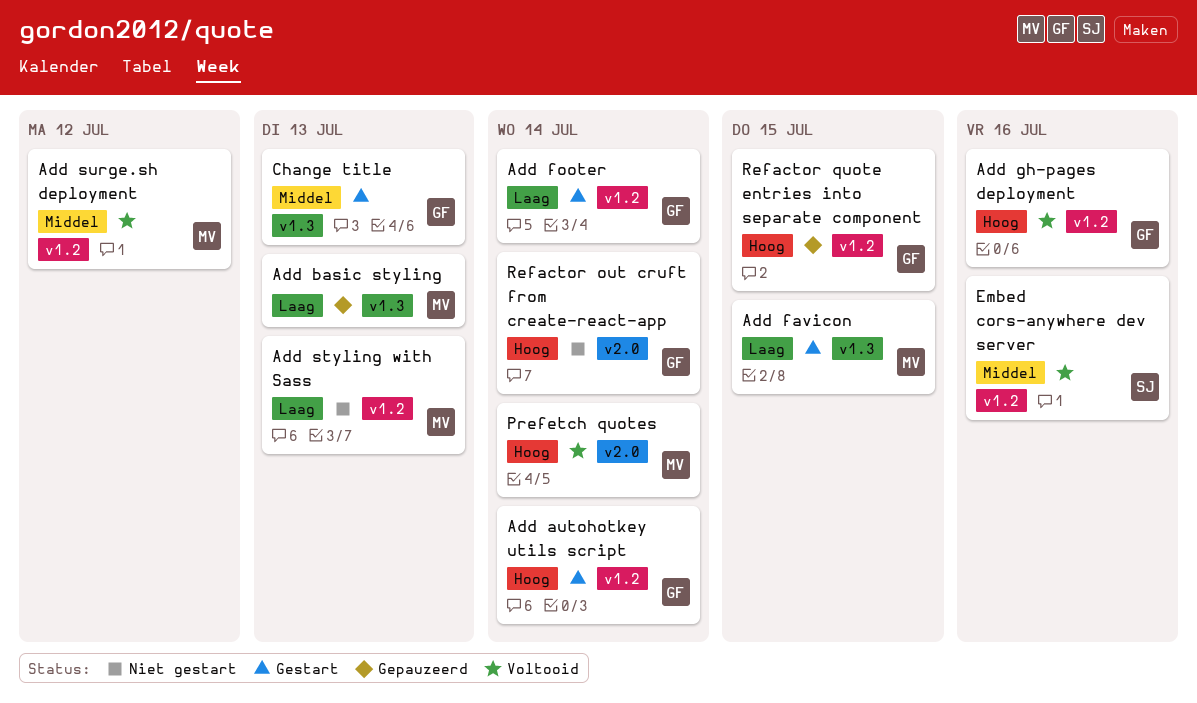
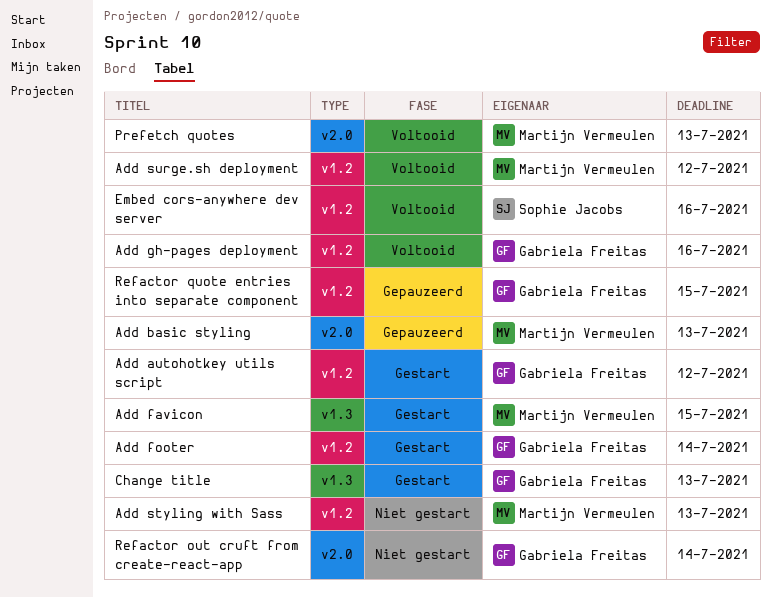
Add autohotkey utils script, due: Jul 14 -> Jul 12
Add basic styling, label: v1.3 -> v2.0
Prefetch quotes, due: Jul 14 -> Jul 13

